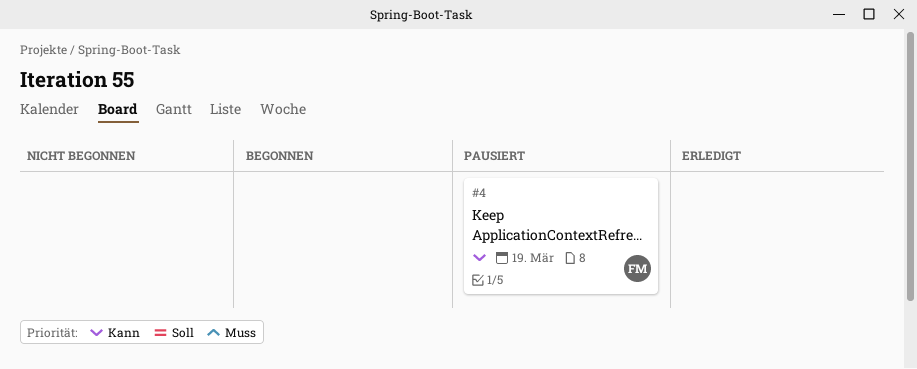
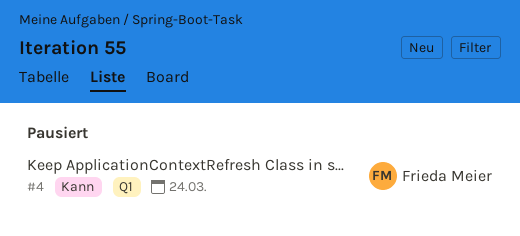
#4, due: Mar 19 -> Mar 24

